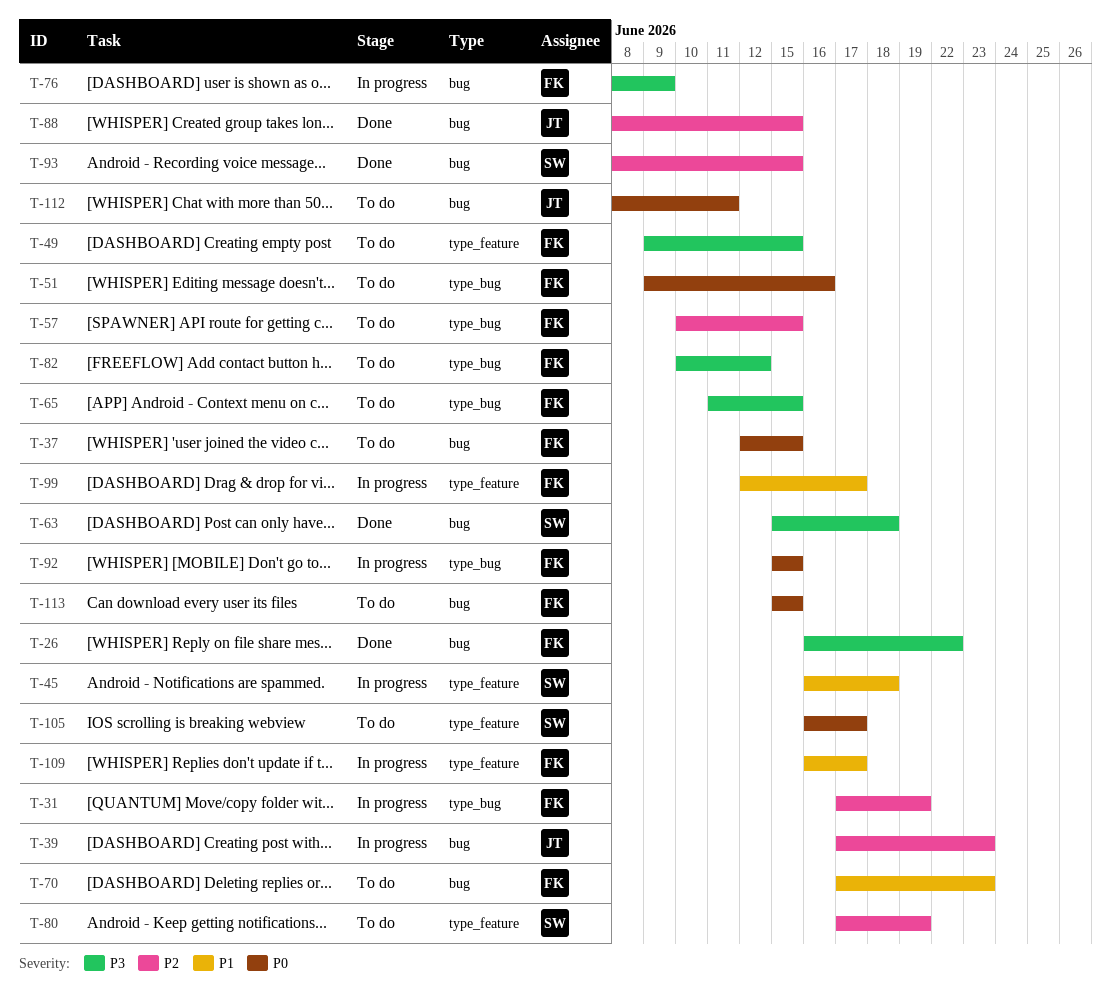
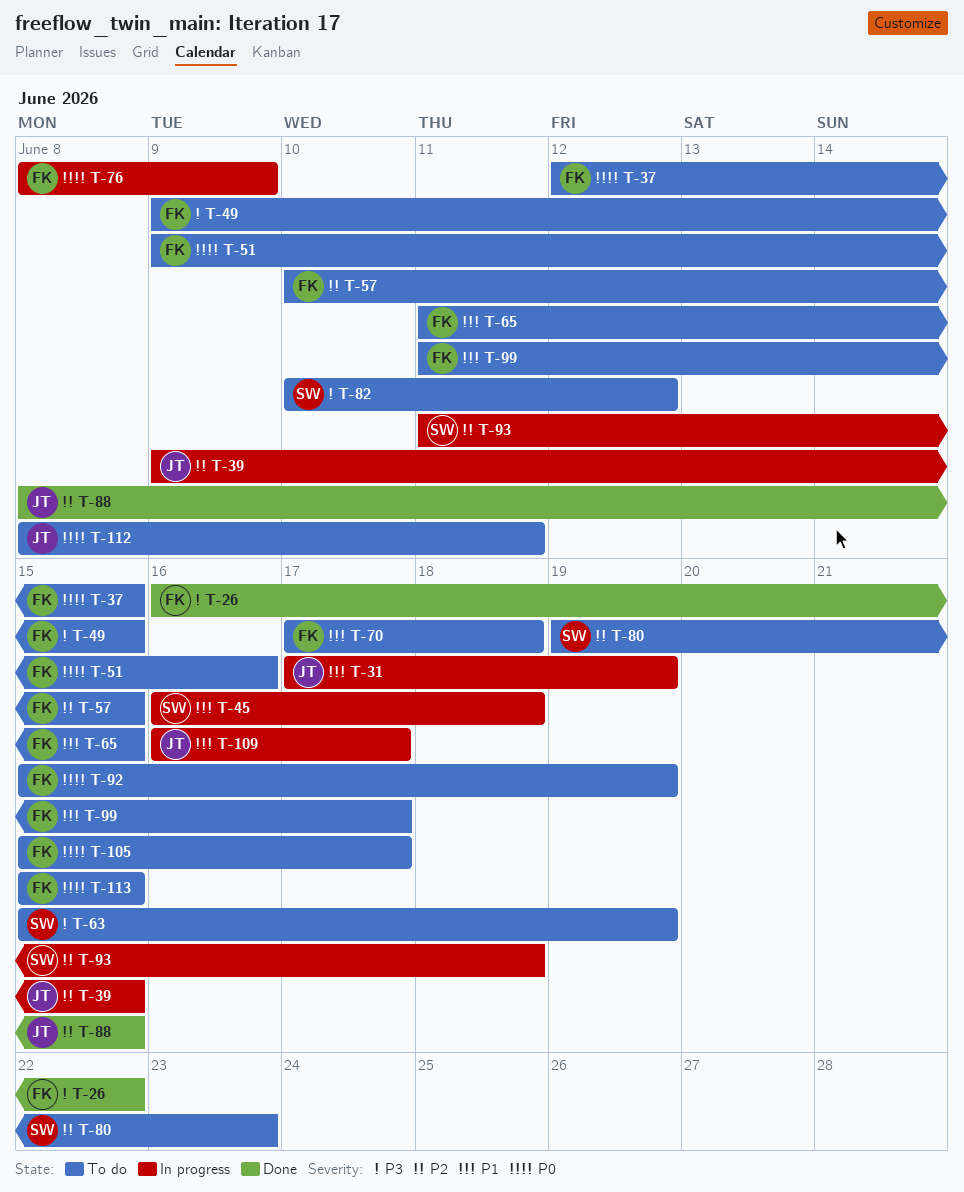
T-31, owner: FK -> JT
T-31, priority: P2 -> P1
T-39, start: Jun 17 -> Jun 9
T-39, due: Jun 23 -> Jun 15
T-63, status: Done -> To do
T-63, due: Jun 18 -> Jun 19
T-65, priority: P3 -> P1
T-70, due: Jun 23 -> Jun 18
T-76, priority: P3 -> P0
T-80, start: Jun 17 -> Jun 19
T-80, due: Jun 19 -> Jun 23
T-82, owner: FK -> SW
T-92, status: In progress -> To do
T-92, due: Jun 15 -> Jun 19
T-93, status: Done -> In progress
T-93, start: Jun 8 -> Jun 11
T-93, due: Jun 15 -> Jun 18
T-99, status: In progress -> To do
T-99, start: Jun 12 -> Jun 11
T-105, owner: SW -> FK
T-105, start: Jun 16 -> Jun 15
T-109, owner: FK -> JT

